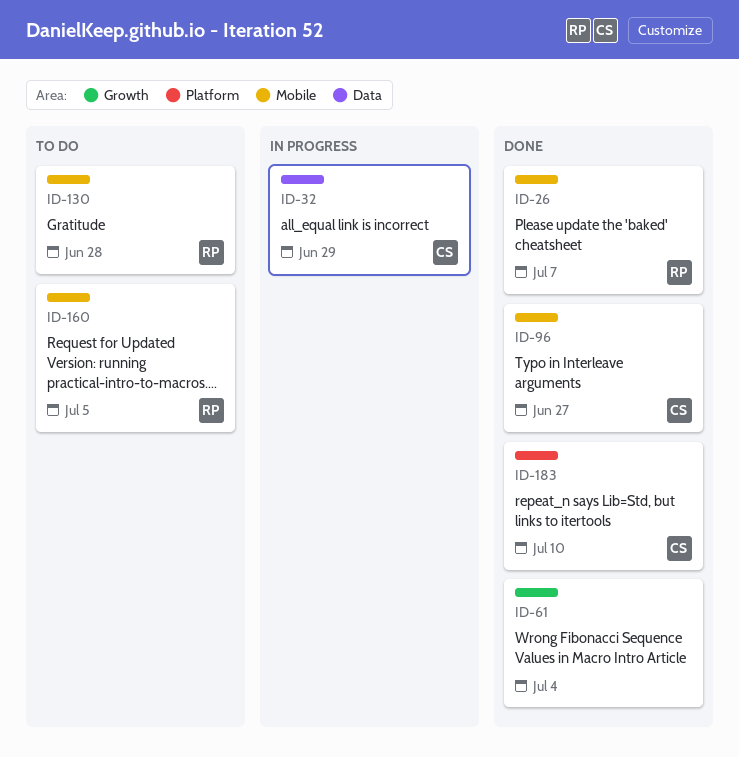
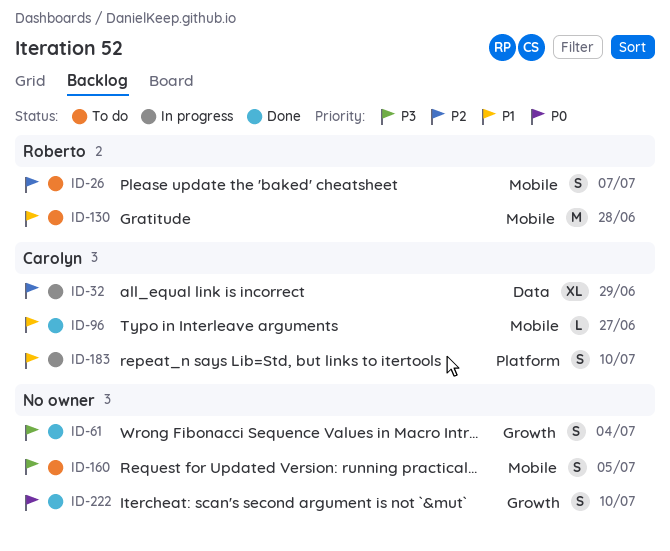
ID-26, status: Done -> To do
ID-160, owner: Roberto -> none
ID-183, status: Done -> In progress
ID-222: none -> present

